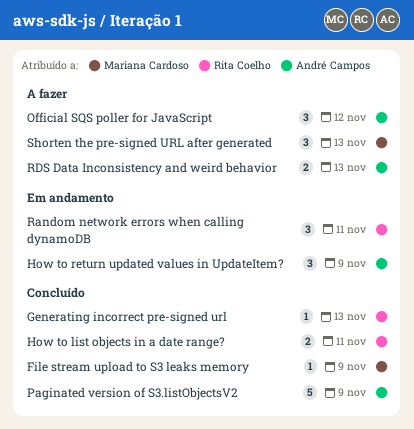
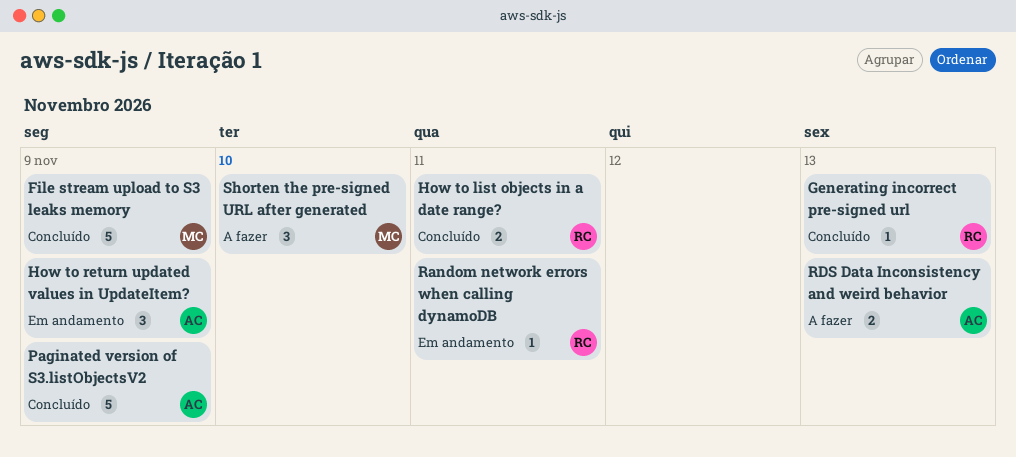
File stream upload to S3 leaks memory, estimate: 1 -> 5
Official SQS poller for JavaScript: present -> none
Random network errors when calling dynamoDB, estimate: 3 -> 1
Shorten the pre-signed URL after generated, due: Nov 13 -> Nov 10

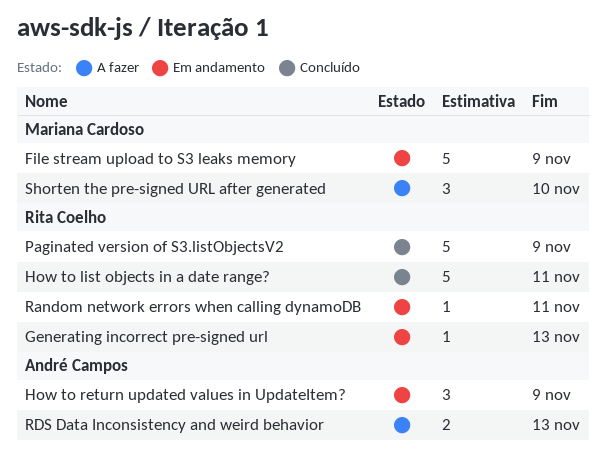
File stream upload to S3 leaks memory, status: Concluído -> Em andamento
Generating incorrect pre-signed url, status: Concluído -> Em andamento
How to list objects in a date range?, estimate: 2 -> 5
Paginated version of S3.listObjectsV2, owner: André Campos -> Rita Coelho

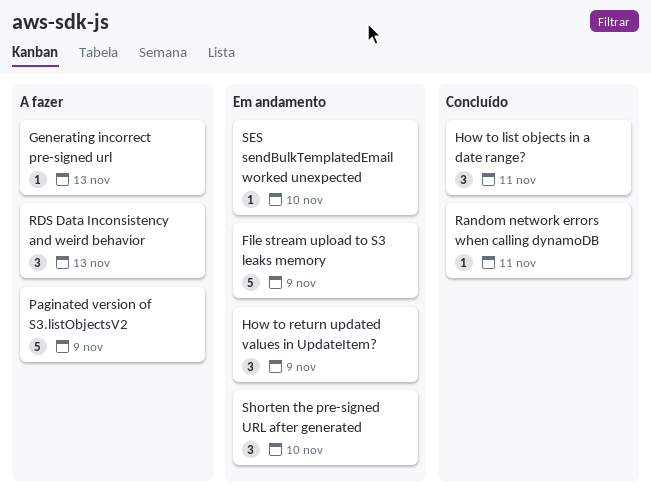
Generating incorrect pre-signed url, status: Em andamento -> A fazer
How to list objects in a date range?, estimate: 5 -> 3
Paginated version of S3.listObjectsV2, status: Concluído -> A fazer
Random network errors when calling dynamoDB, status: Em andamento -> Concluído
RDS Data Inconsistency and weird behavior, estimate: 2 -> 3
SES sendBulkTemplatedEmail worked unexpected: none -> present
Shorten the pre-signed URL after generated, status: A fazer -> Em andamento

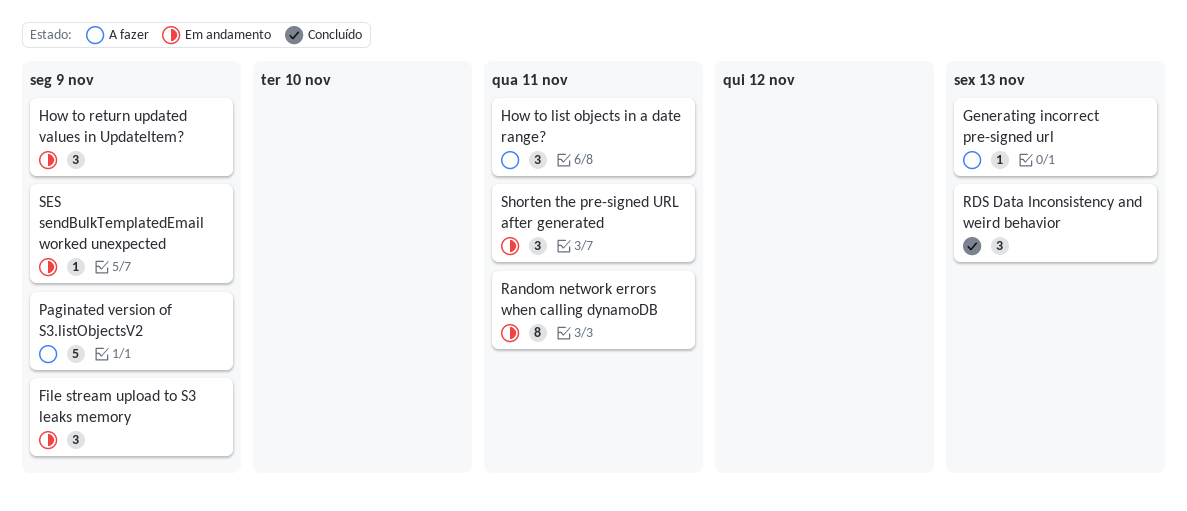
File stream upload to S3 leaks memory, estimate: 5 -> 3
How to list objects in a date range?, status: Concluído -> A fazer
Random network errors when calling dynamoDB, status: Concluído -> Em andamento
Random network errors when calling dynamoDB, estimate: 1 -> 8
RDS Data Inconsistency and weird behavior, status: A fazer -> Concluído
SES sendBulkTemplatedEmail worked unexpected, due: Nov 10 -> Nov 9
Shorten the pre-signed URL after generated, due: Nov 10 -> Nov 11

